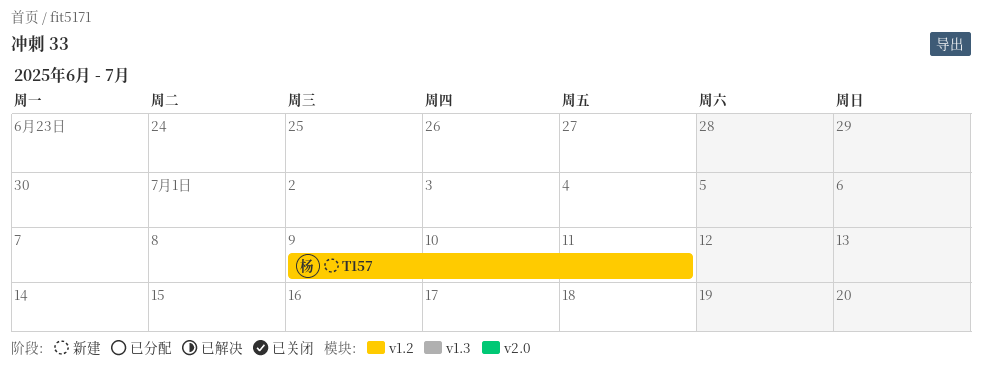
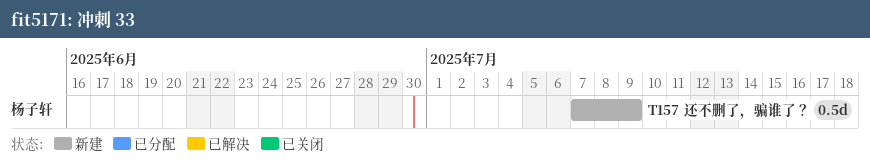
T157, start: Jul 9 -> Jul 7
T157, due: Jul 11 -> Jul 9

